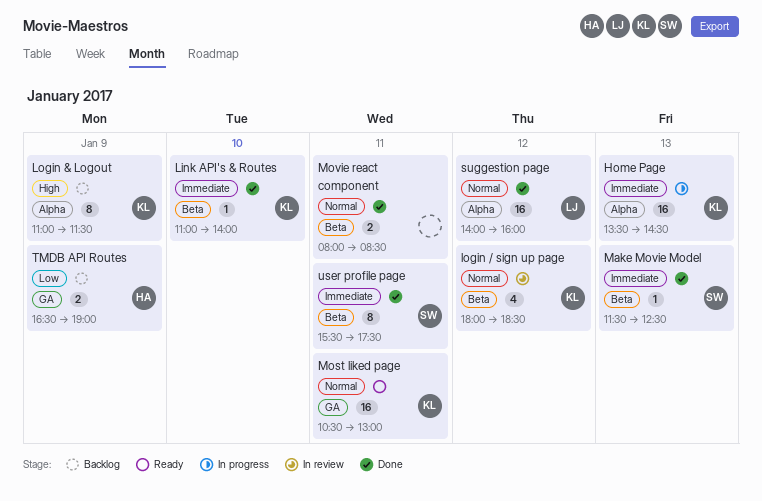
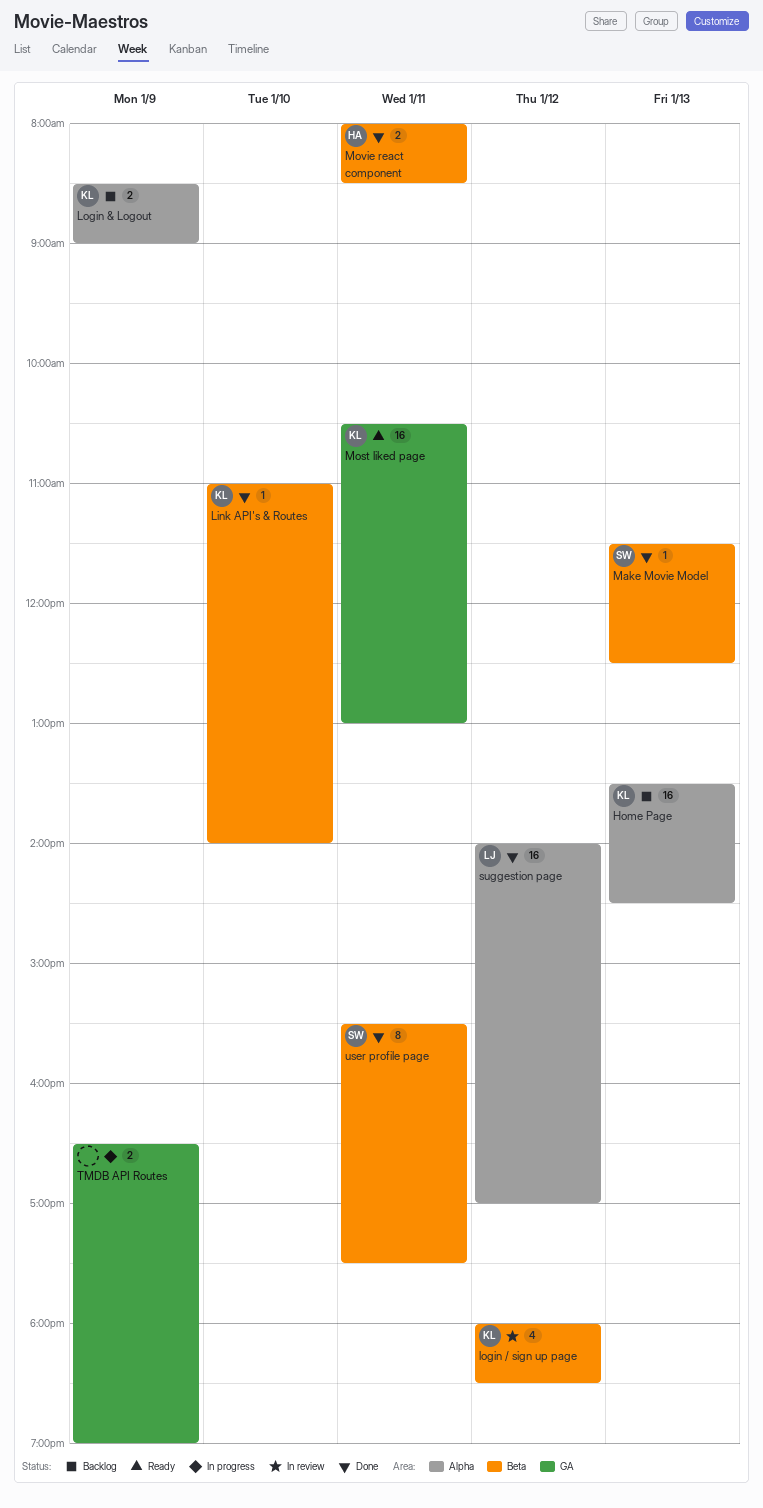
Home Page, status: In progress -> Backlog
Login & Logout, estimate: 8 -> 2
Login & Logout, begins: 11:00 -> 08:30
Login & Logout, ends: 11:30 -> 09:00
Movie react component, owner: none -> HA
suggestion page, ends: 16:00 -> 17:00
TMDB API Routes, status: Backlog -> In progress
TMDB API Routes, owner: HA -> none

